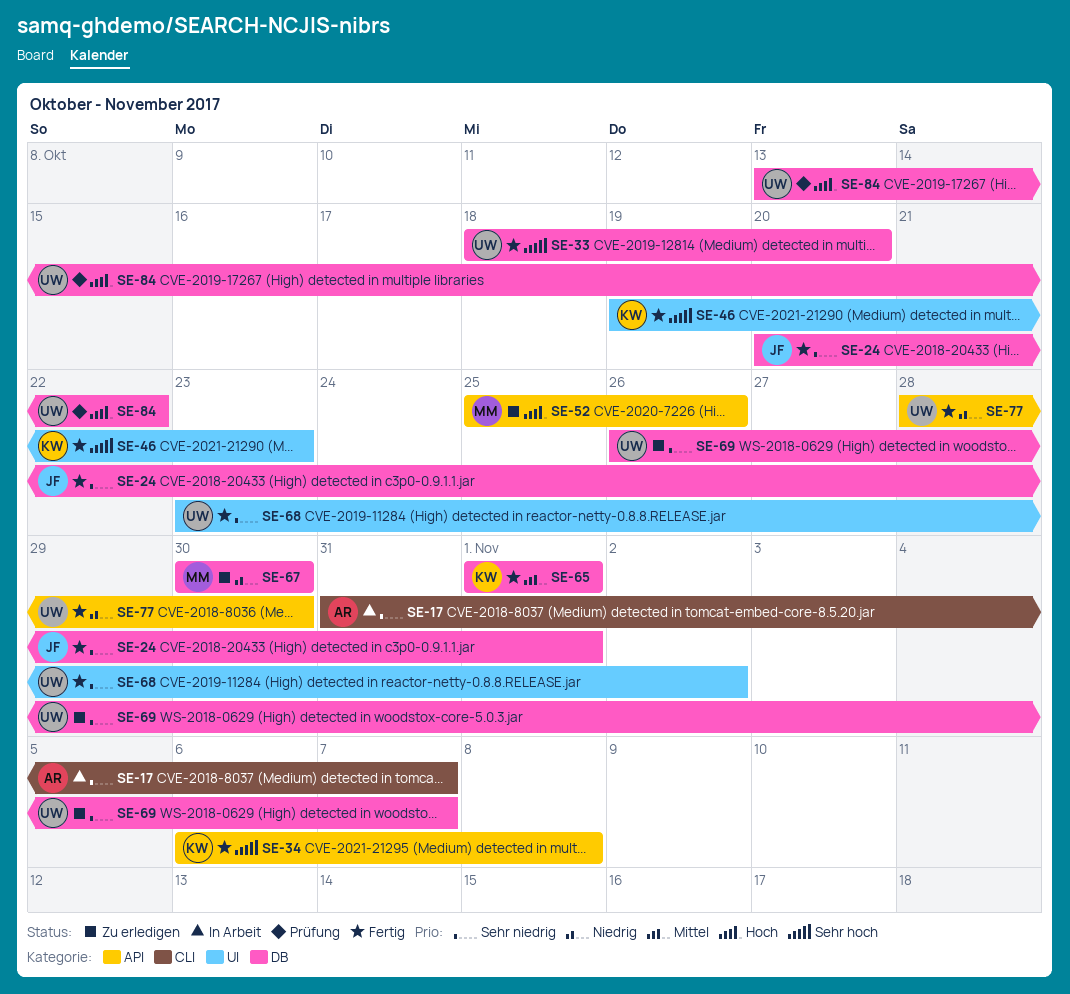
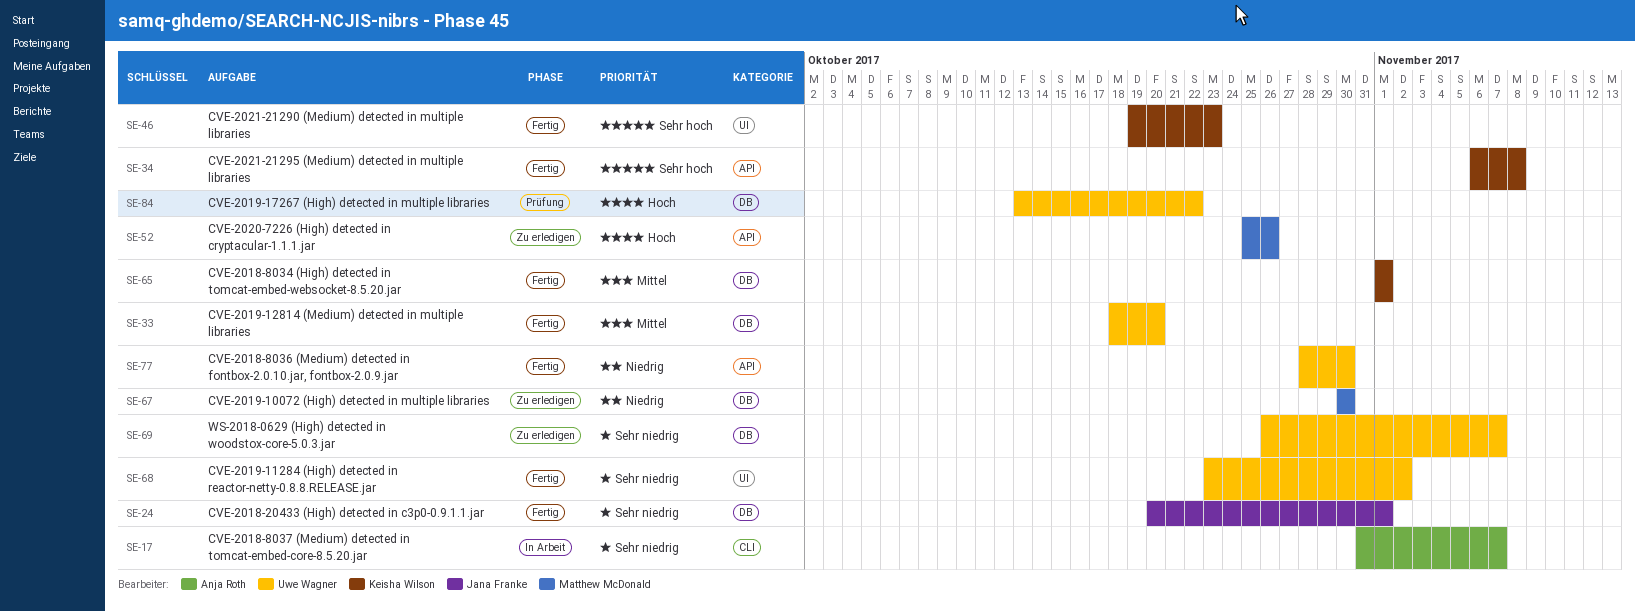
SE-33, priority: Sehr hoch -> Mittel

